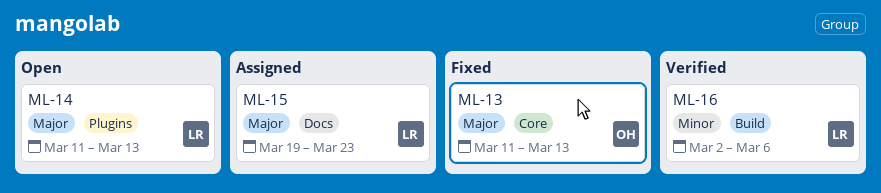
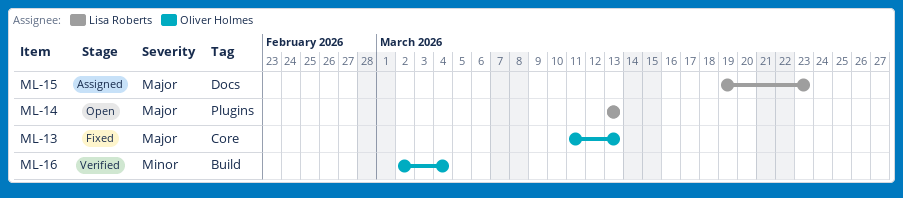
ML-14, start: Mar 11 -> Mar 13
ML-16, owner: Lisa Roberts -> Oliver Holmes
ML-16, due: Mar 6 -> Mar 4

